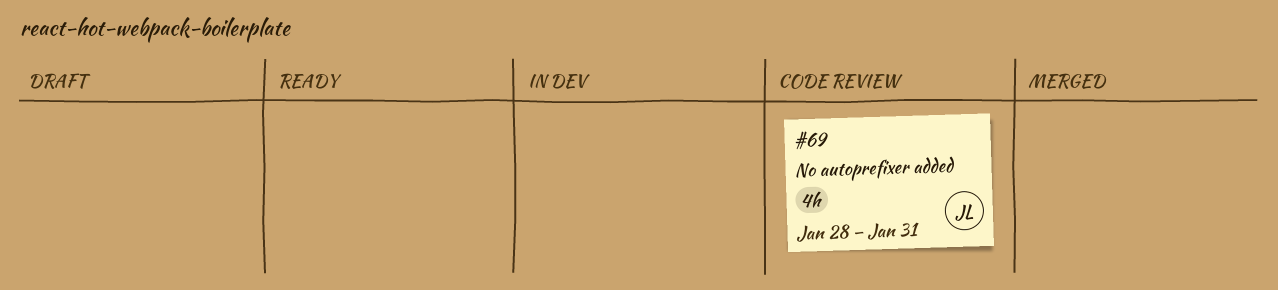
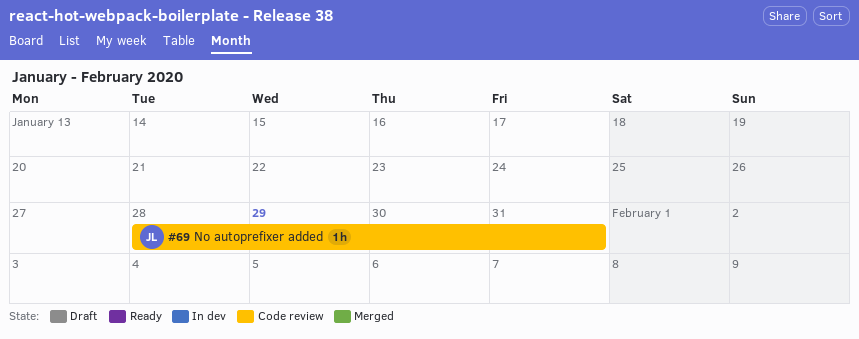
#69, estimate: 4h -> 1h

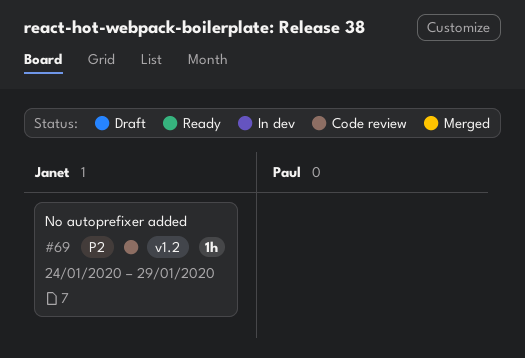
#69, start: Jan 28 -> Jan 24
#69, due: Jan 31 -> Jan 29

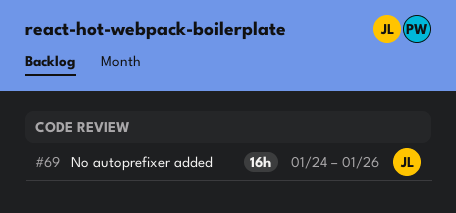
#69, estimate: 1h -> 16h
#69, due: Jan 29 -> Jan 26

